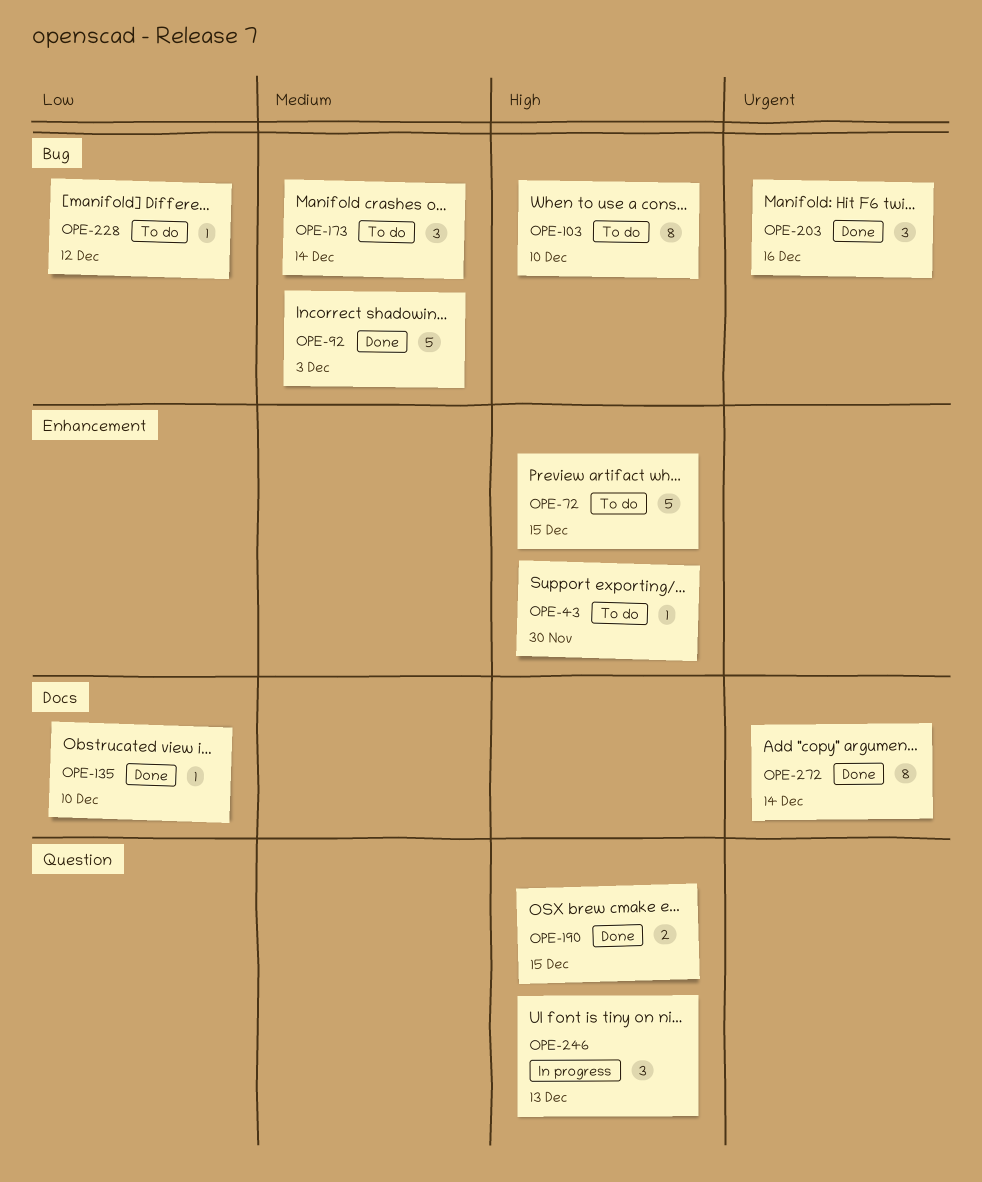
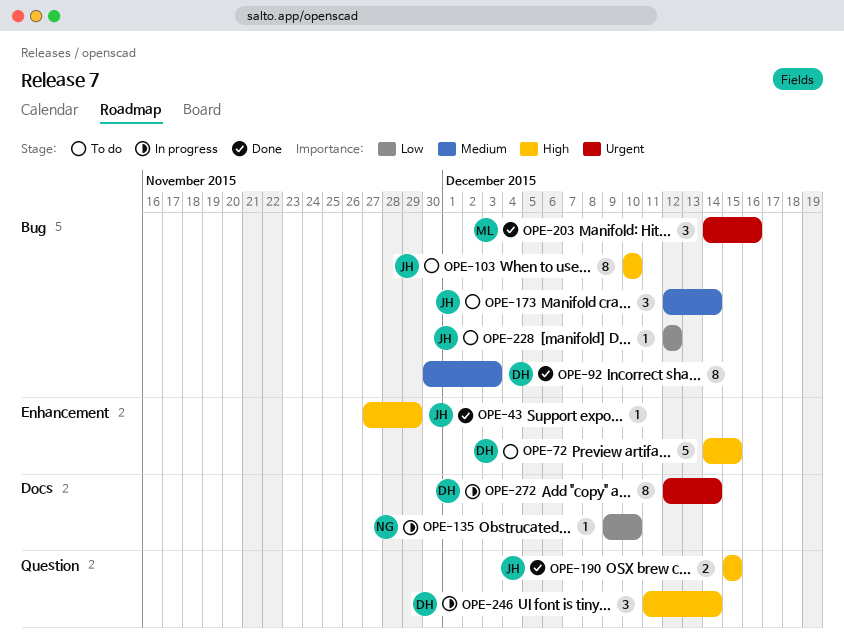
OPE-43, status: To do -> Done
OPE-43, due: Nov 30 -> Nov 29
OPE-92, estimate: 5 -> 8
OPE-135, status: Done -> In progress
OPE-246, due: Dec 13 -> Dec 14
OPE-272, status: Done -> In progress

